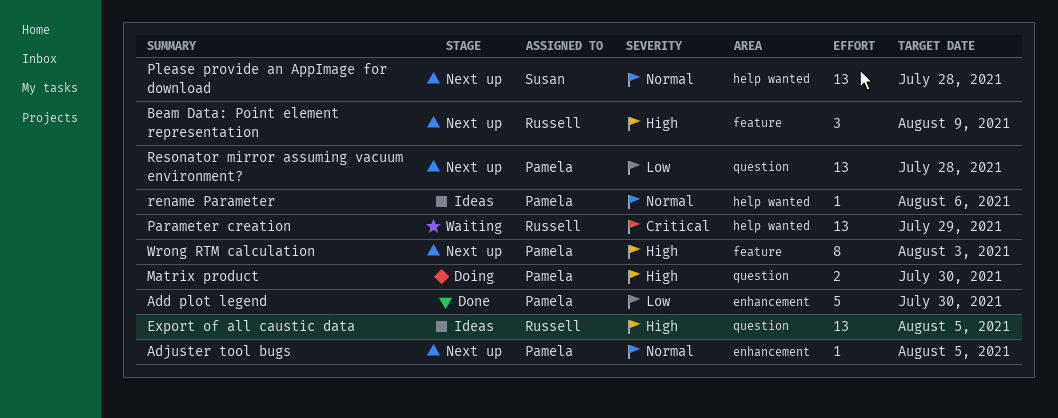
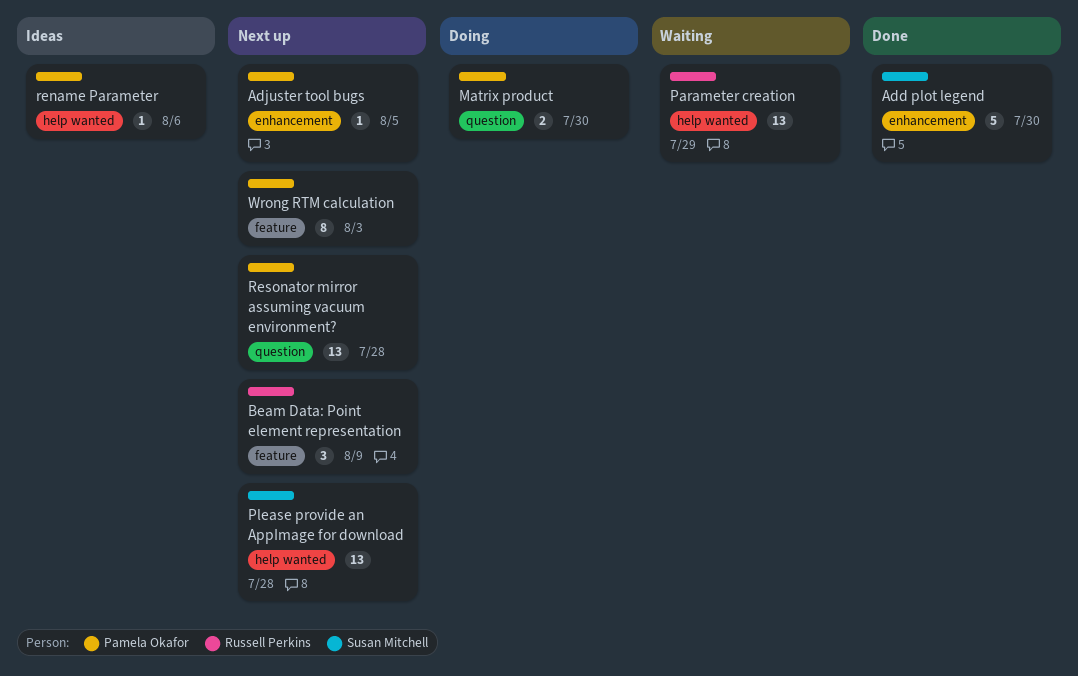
Add plot legend, owner: Pamela Okafor -> Susan Mitchell
Export of all caustic data: present -> none

